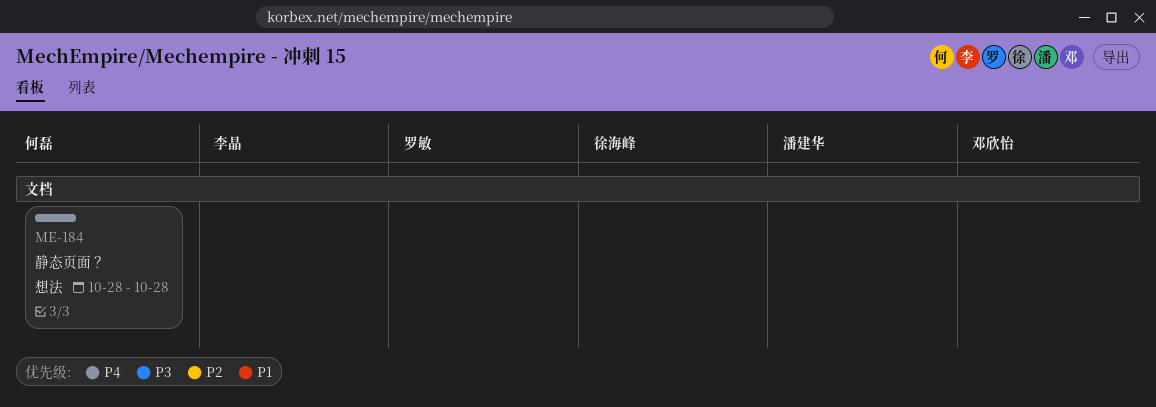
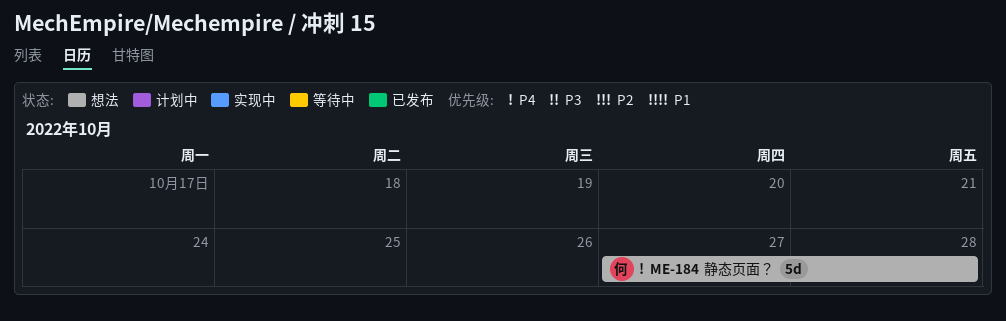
ME-184, start: Oct 28 -> Oct 27

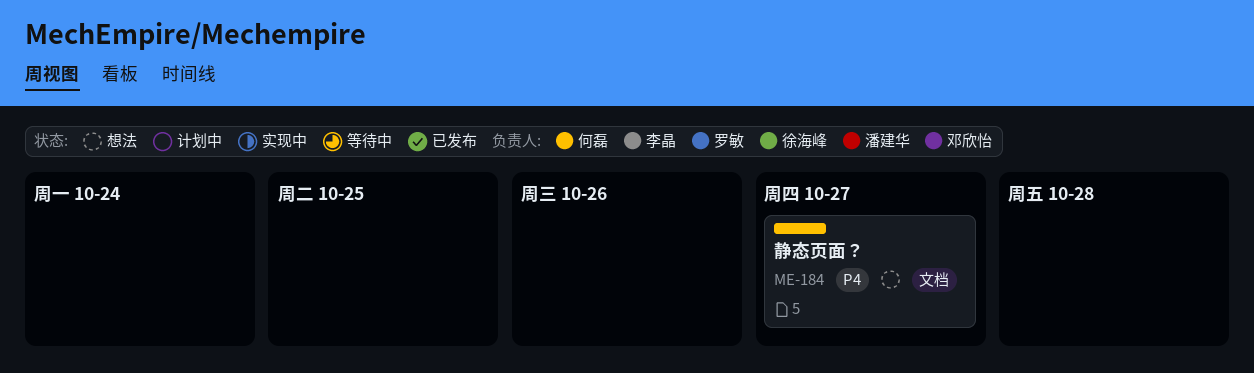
ME-184, due: Oct 28 -> Oct 27

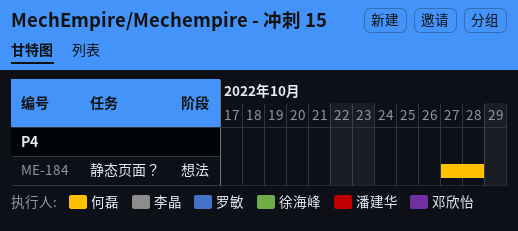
ME-184, due: Oct 27 -> Oct 28

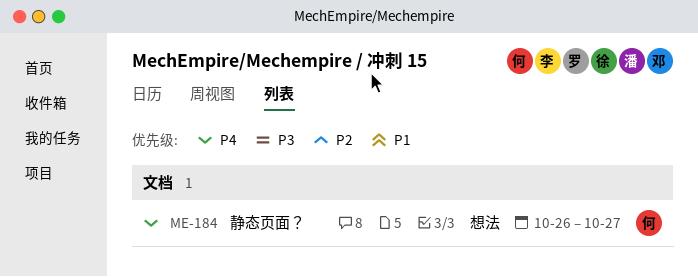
ME-184, start: Oct 27 -> Oct 26
ME-184, due: Oct 28 -> Oct 27

